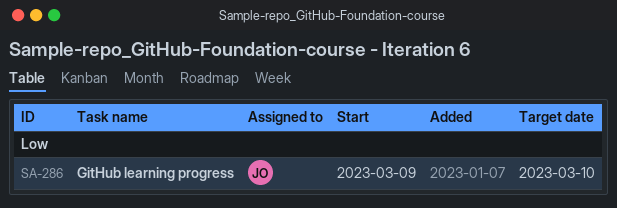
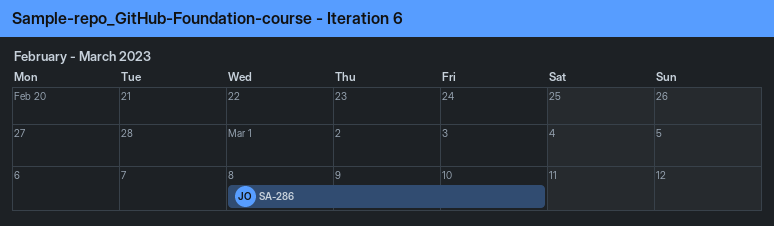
SA-286, start: Mar 9 -> Mar 8

